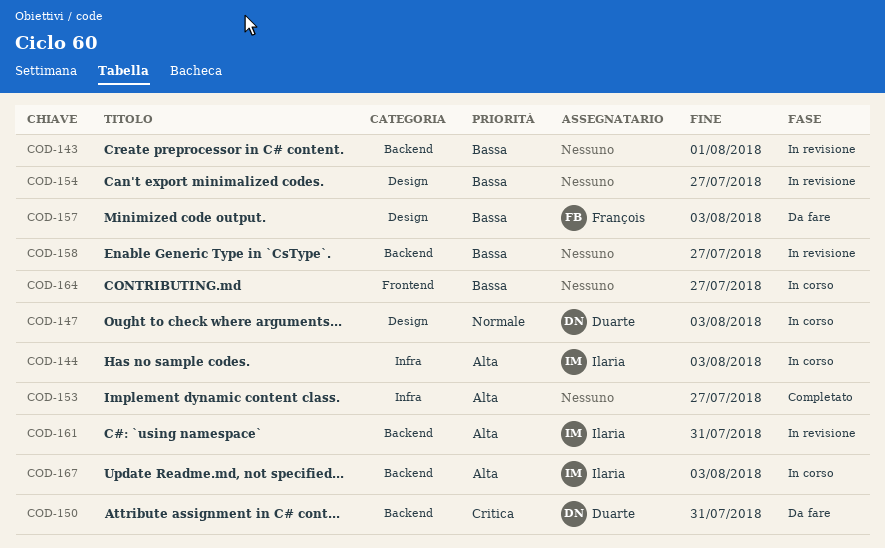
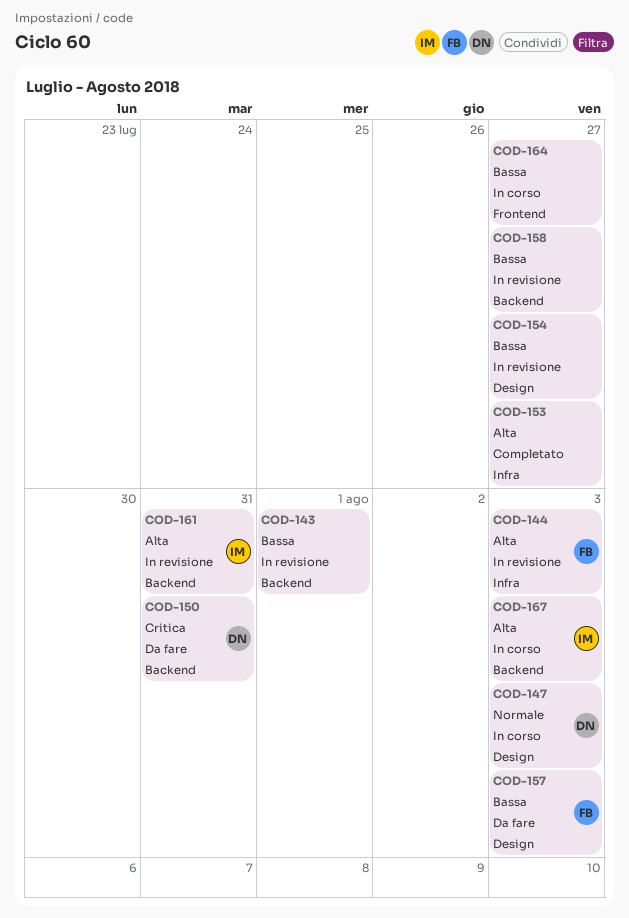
COD-144, status: In corso -> In revisione
COD-144, owner: Ilaria -> François

